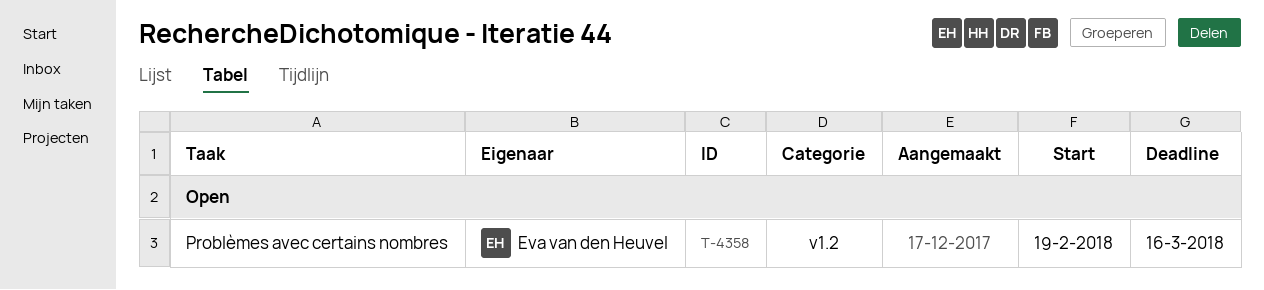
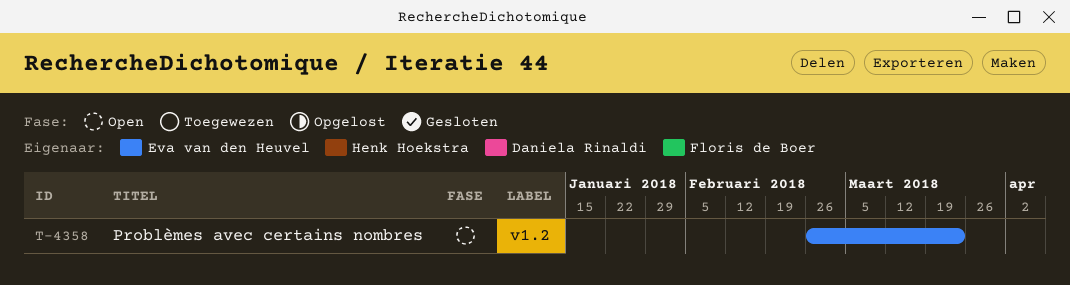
T-4358, start: Feb 19 -> Feb 26
T-4358, due: Mar 16 -> Mar 23

